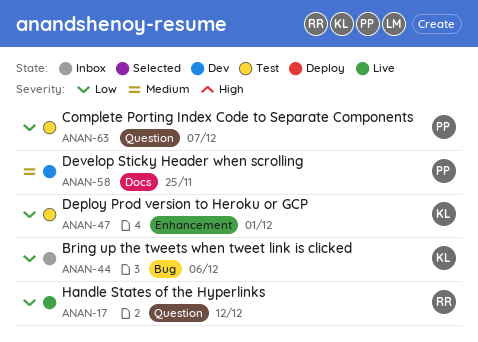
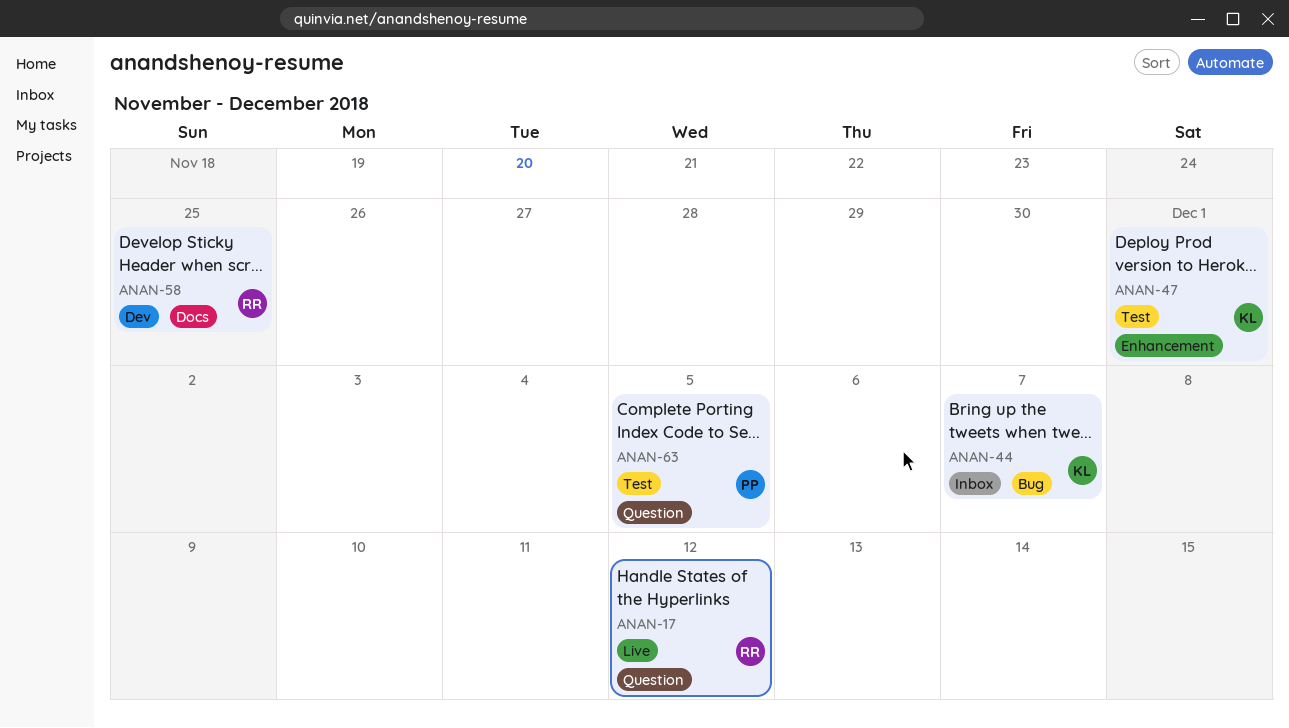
ANAN-44, due: Dec 6 -> Dec 7
ANAN-58, owner: PP -> RR
ANAN-63, due: Dec 7 -> Dec 5

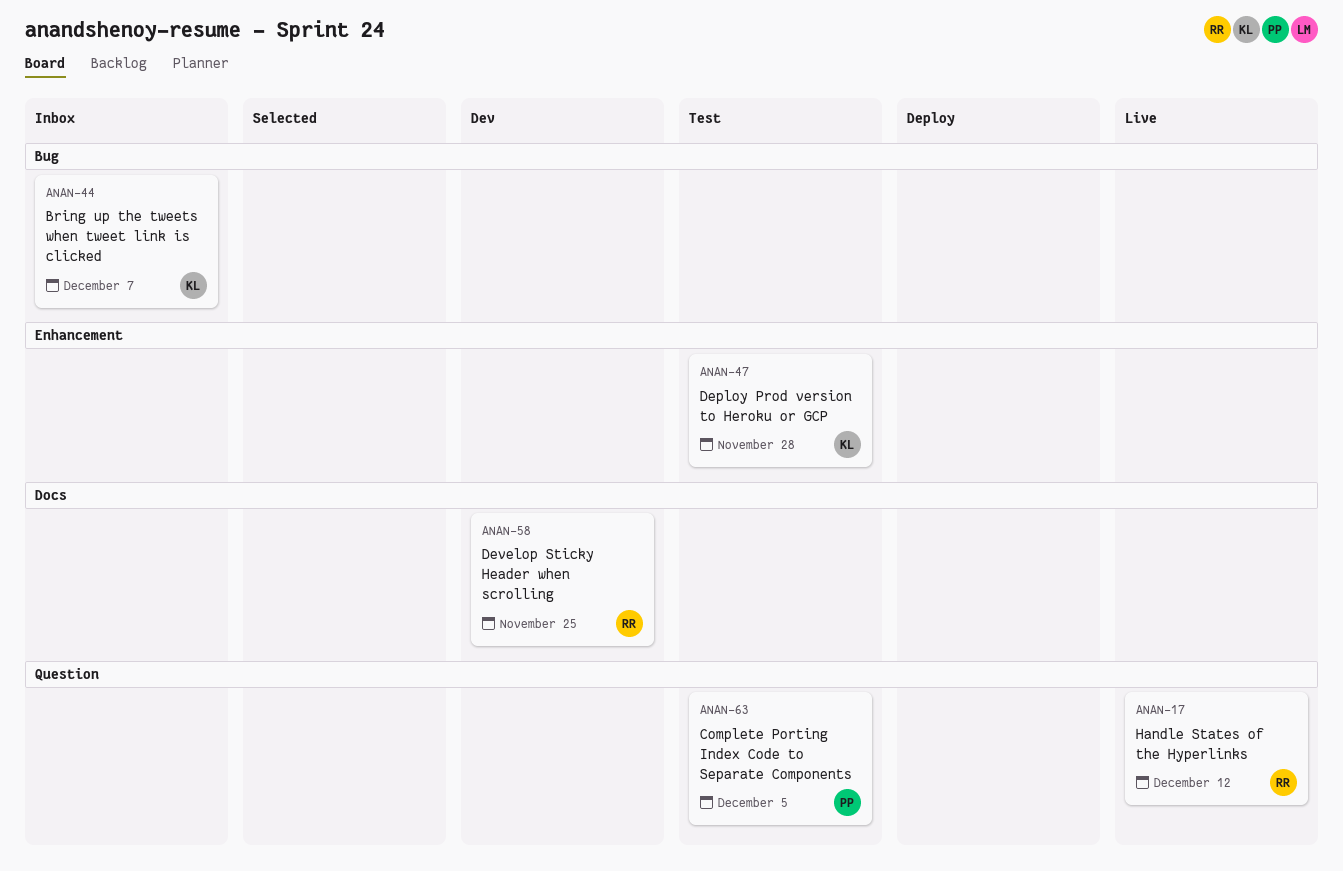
ANAN-47, due: Dec 1 -> Nov 28

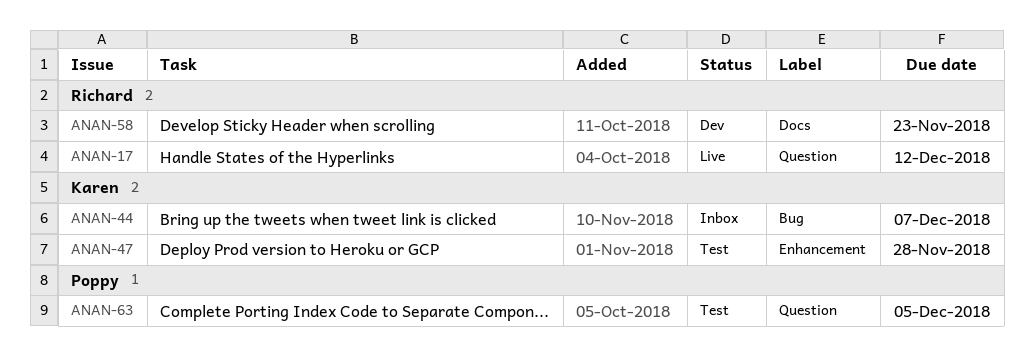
ANAN-58, due: Nov 25 -> Nov 23

